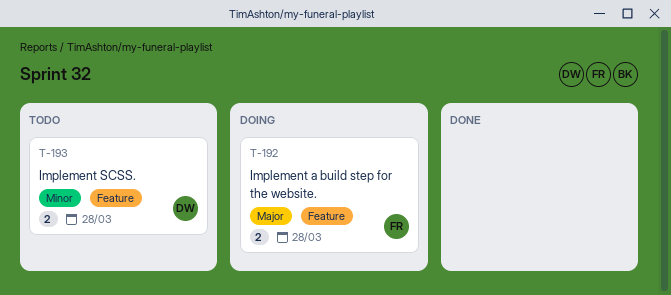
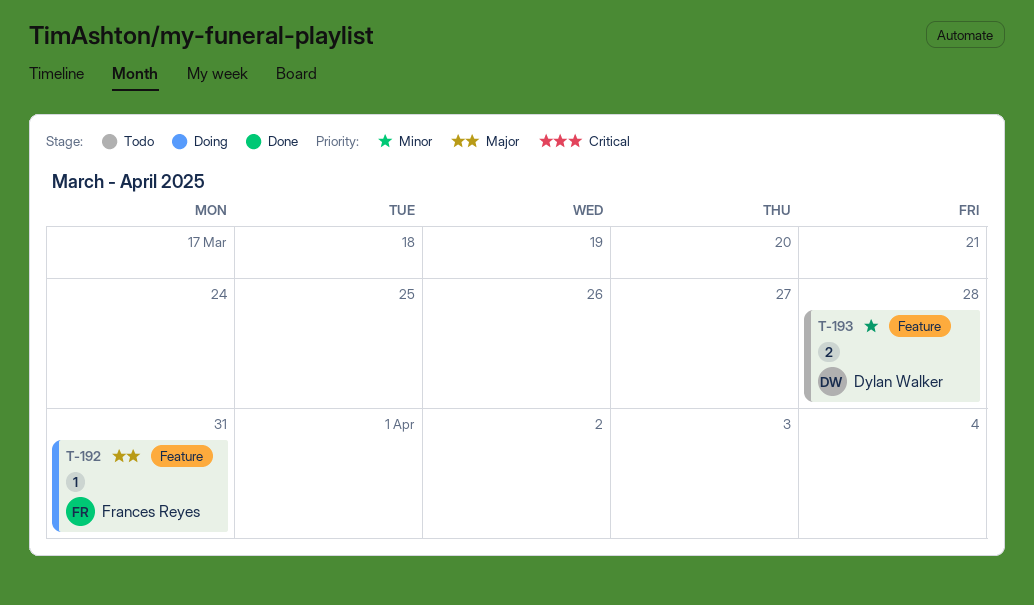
T-192, estimate: 2 -> 1
T-192, due: Mar 28 -> Mar 31

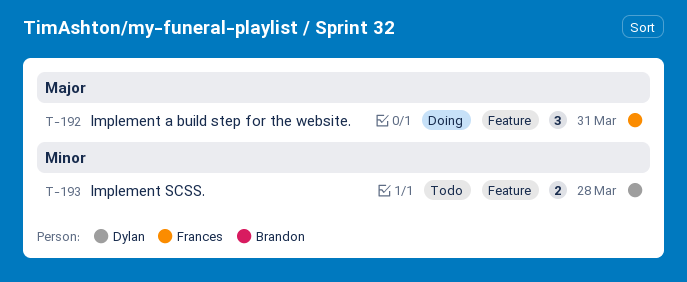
T-192, estimate: 1 -> 3

